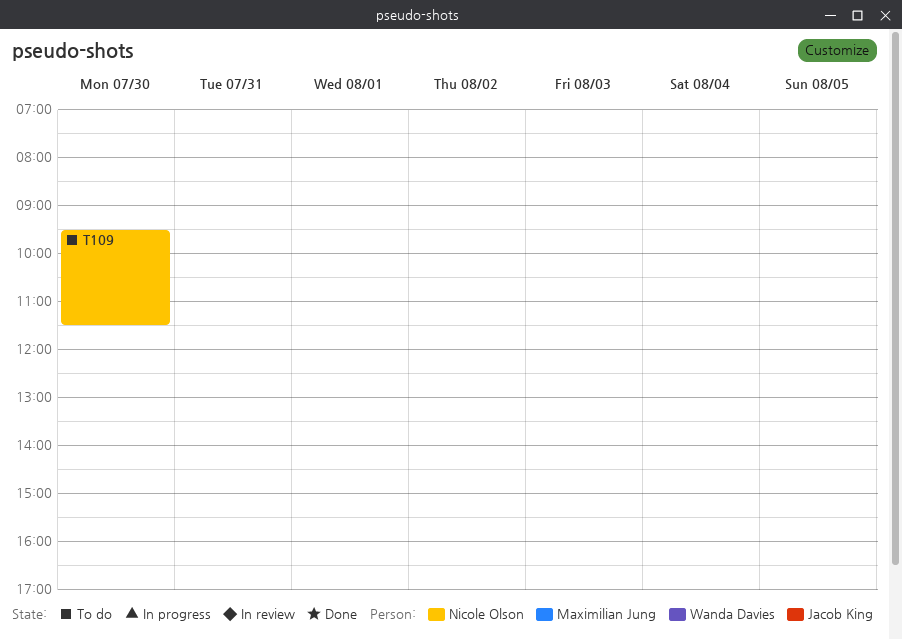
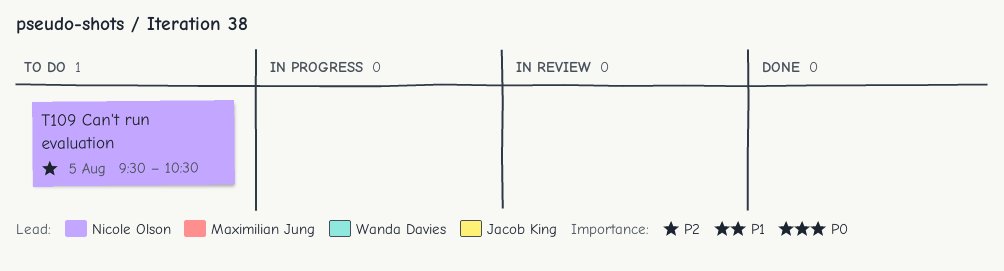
T109, day: Jul 30 -> Aug 5
T109, ends: 11:30 -> 10:30

